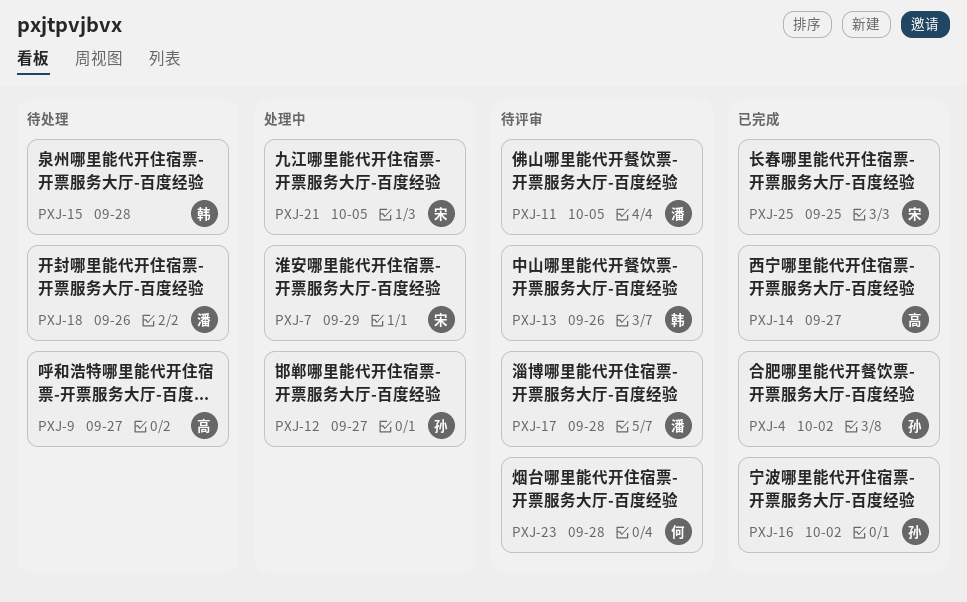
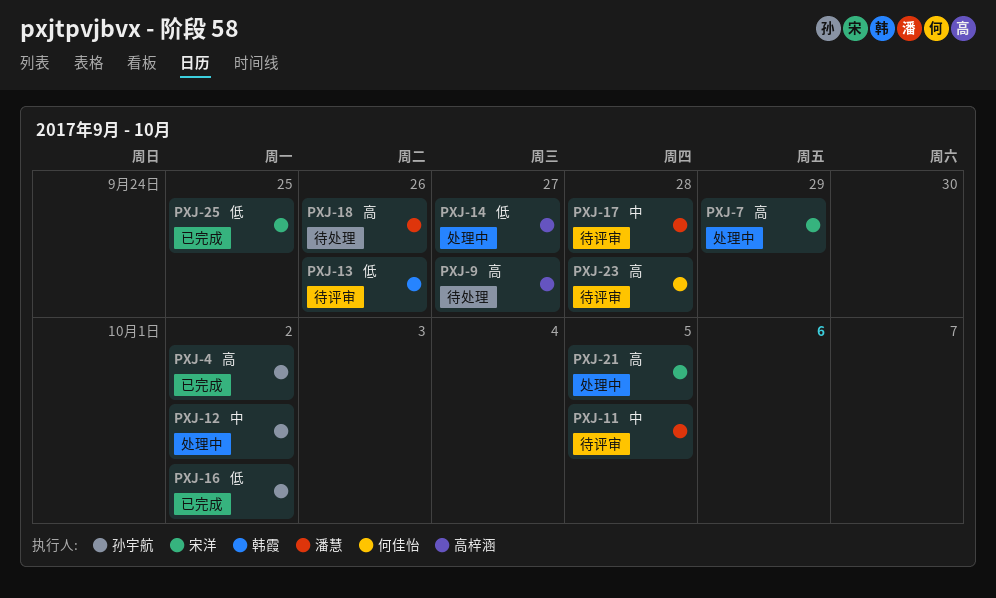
PXJ-12, due: Sep 27 -> Oct 2
PXJ-14, status: 已完成 -> 处理中
PXJ-15: present -> none

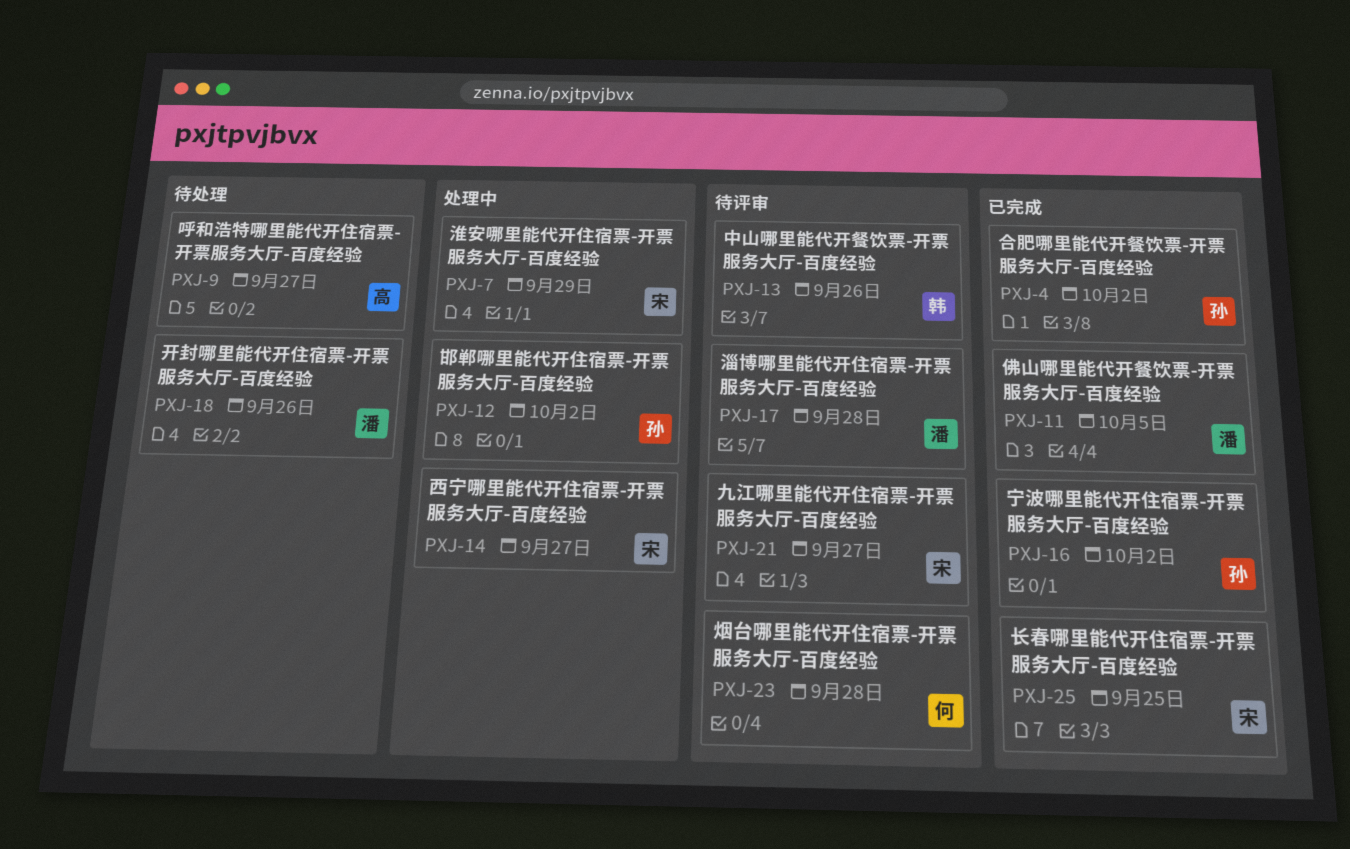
PXJ-11, status: 待评审 -> 已完成
PXJ-14, owner: 高梓涵 -> 宋洋
PXJ-21, status: 处理中 -> 待评审
PXJ-21, due: Oct 5 -> Sep 27

